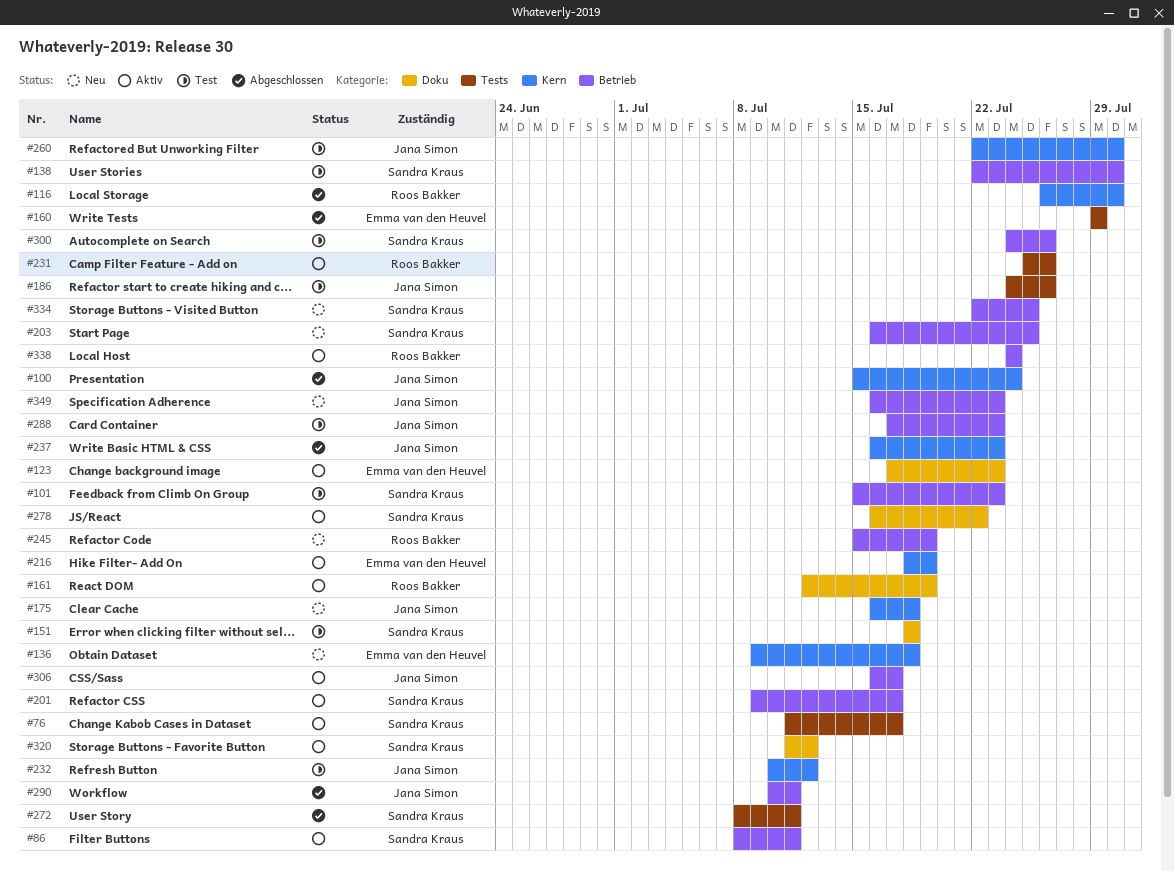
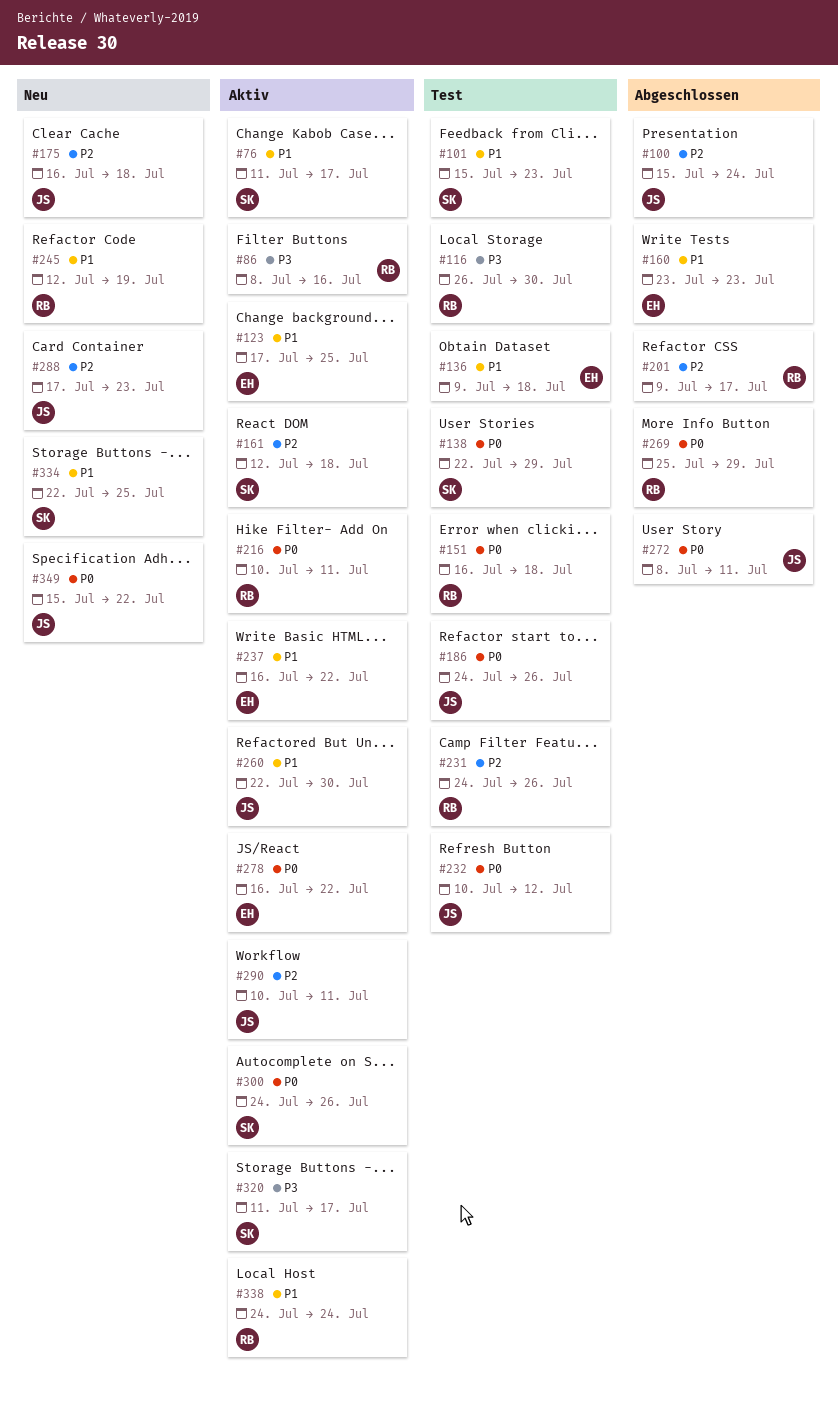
#86, owner: Sandra Kraus -> Roos Bakker
#86, due: Jul 11 -> Jul 16
#116, status: Abgeschlossen -> Test
#123, due: Jul 23 -> Jul 25
#136, status: Neu -> Test
#138, due: Jul 30 -> Jul 29
#151, owner: Sandra Kraus -> Roos Bakker
#151, start: Jul 18 -> Jul 16
#160, start: Jul 29 -> Jul 23
#160, due: Jul 29 -> Jul 23
#161, owner: Roos Bakker -> Sandra Kraus
#161, due: Jul 19 -> Jul 18
#201, status: Aktiv -> Abgeschlossen
#201, owner: Sandra Kraus -> Roos Bakker
#203: present -> none
#216, owner: Emma van den Heuvel -> Roos Bakker
#216, start: Jul 18 -> Jul 10
#216, due: Jul 19 -> Jul 11
#231, status: Aktiv -> Test
#231, start: Jul 25 -> Jul 24
#237, status: Abgeschlossen -> Aktiv
#237, owner: Jana Simon -> Emma van den Heuvel
#237, due: Jul 23 -> Jul 22
#245, start: Jul 15 -> Jul 12
#260, status: Test -> Aktiv
#269: none -> present
#272, owner: Sandra Kraus -> Jana Simon
#278, owner: Sandra Kraus -> Emma van den Heuvel
#288, status: Test -> Neu
#290, status: Abgeschlossen -> Aktiv
#300, status: Test -> Aktiv
#306: present -> none
#320, due: Jul 12 -> Jul 17
#349, start: Jul 16 -> Jul 15
#349, due: Jul 23 -> Jul 22

